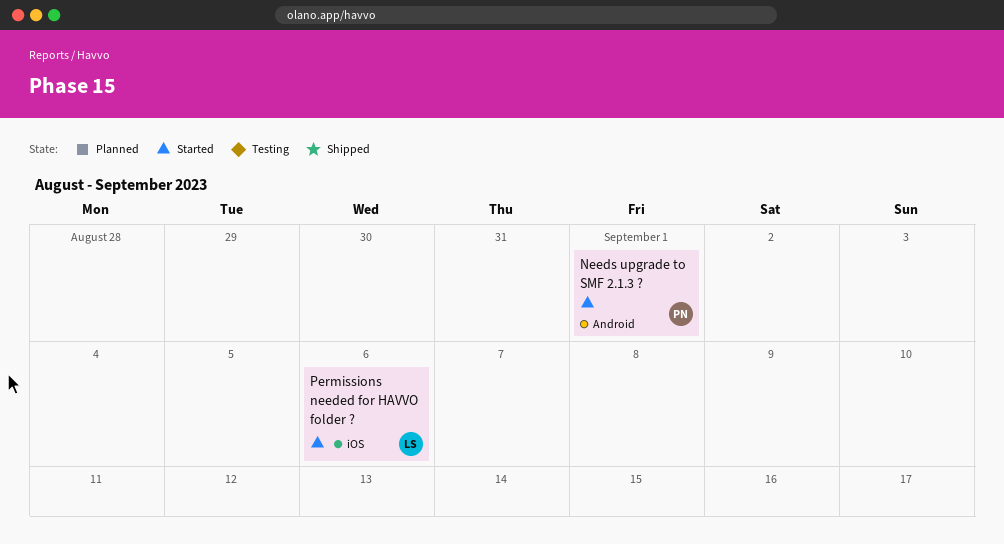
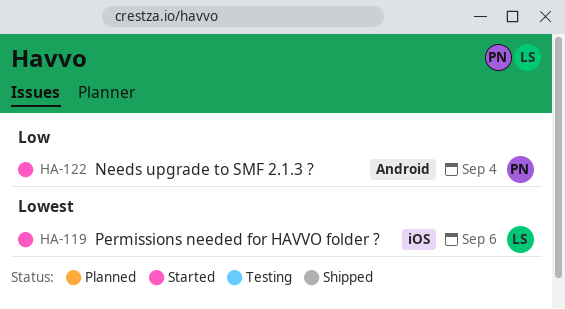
Needs upgrade to SMF 2.1.3 ?, due: Sep 1 -> Sep 4

